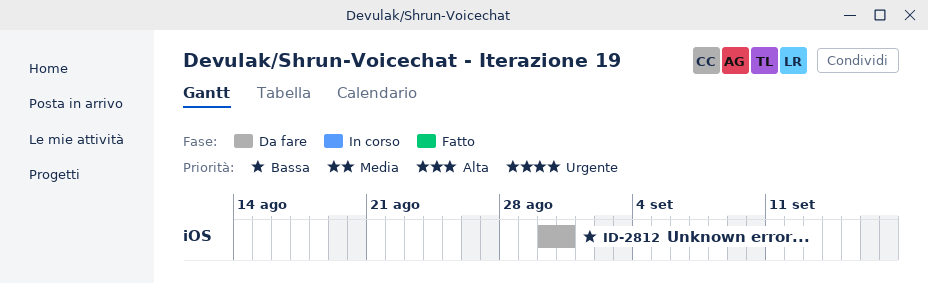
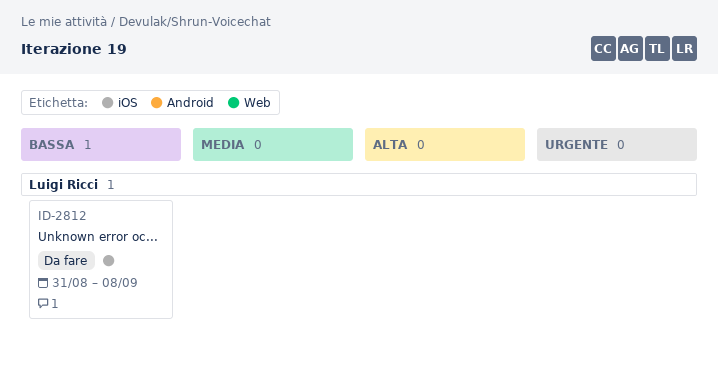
ID-2812, start: Aug 30 -> Aug 31
ID-2812, due: Aug 31 -> Sep 8

